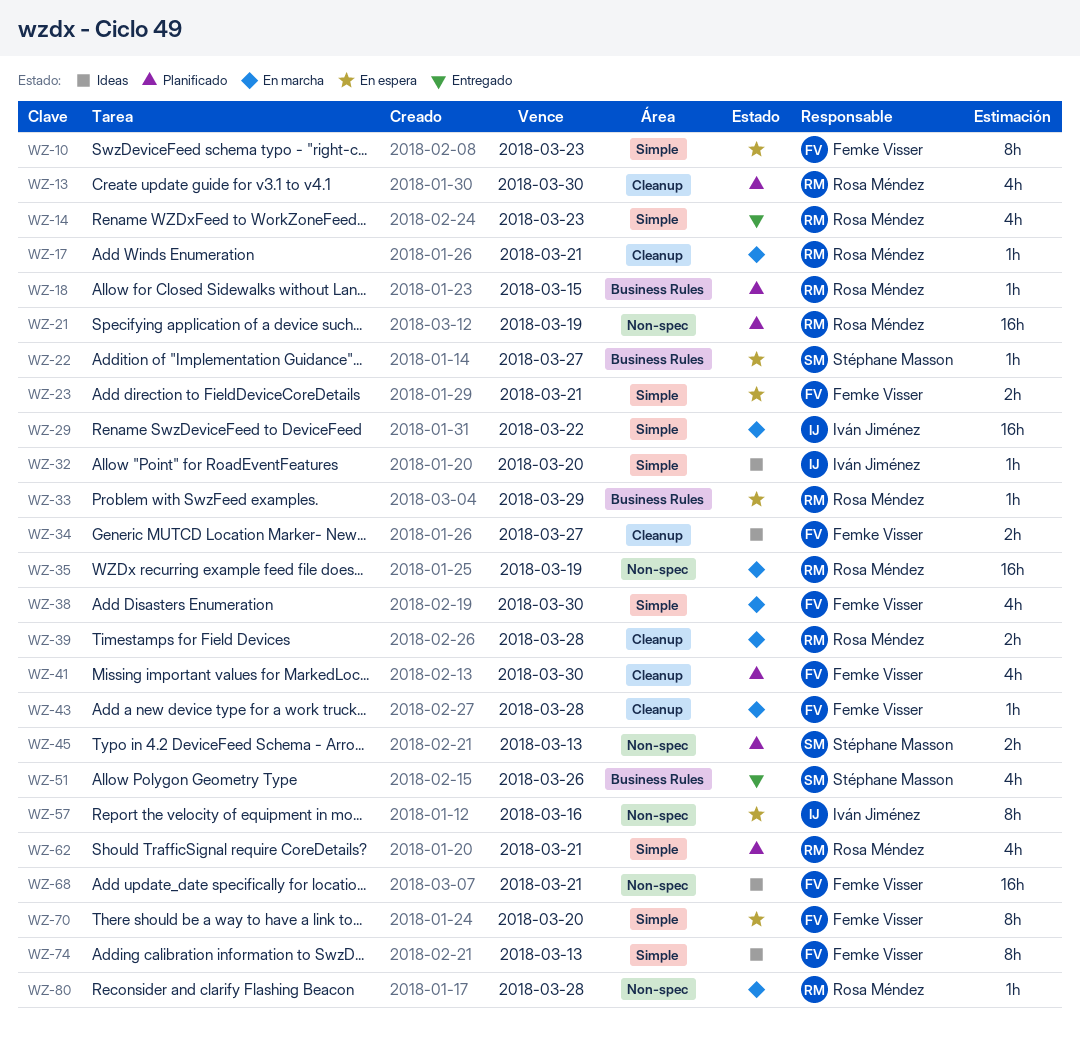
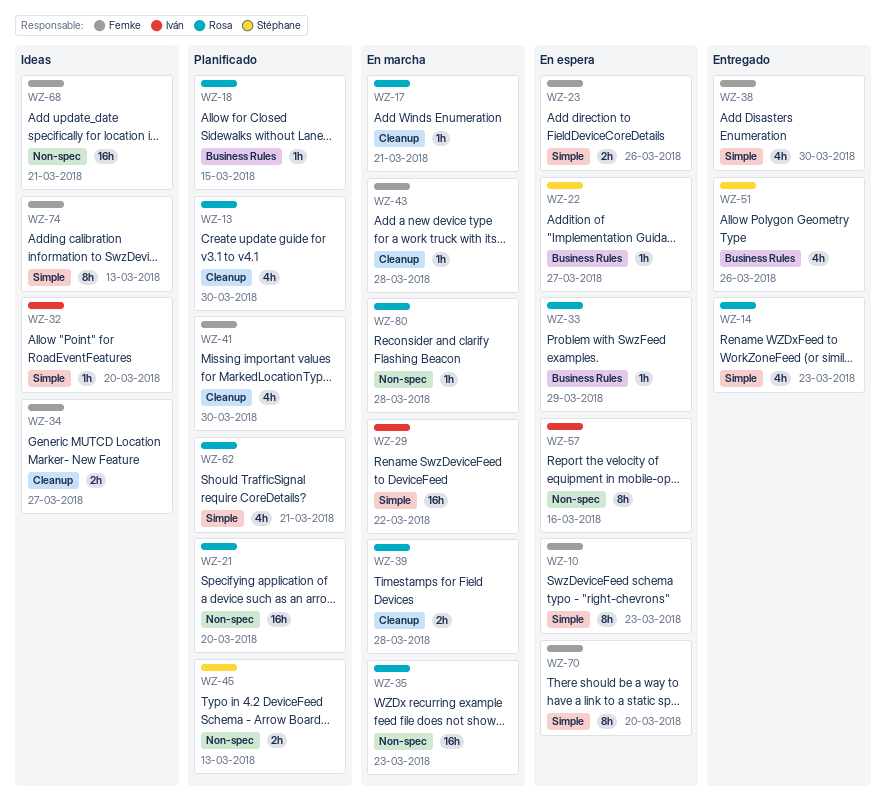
WZ-21, due: Mar 19 -> Mar 20
WZ-23, due: Mar 21 -> Mar 26
WZ-35, due: Mar 19 -> Mar 23
WZ-38, status: En marcha -> Entregado

